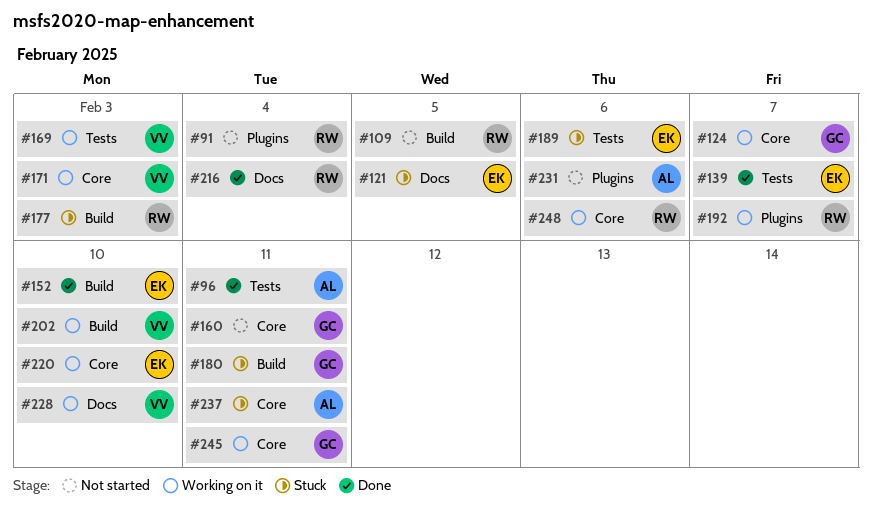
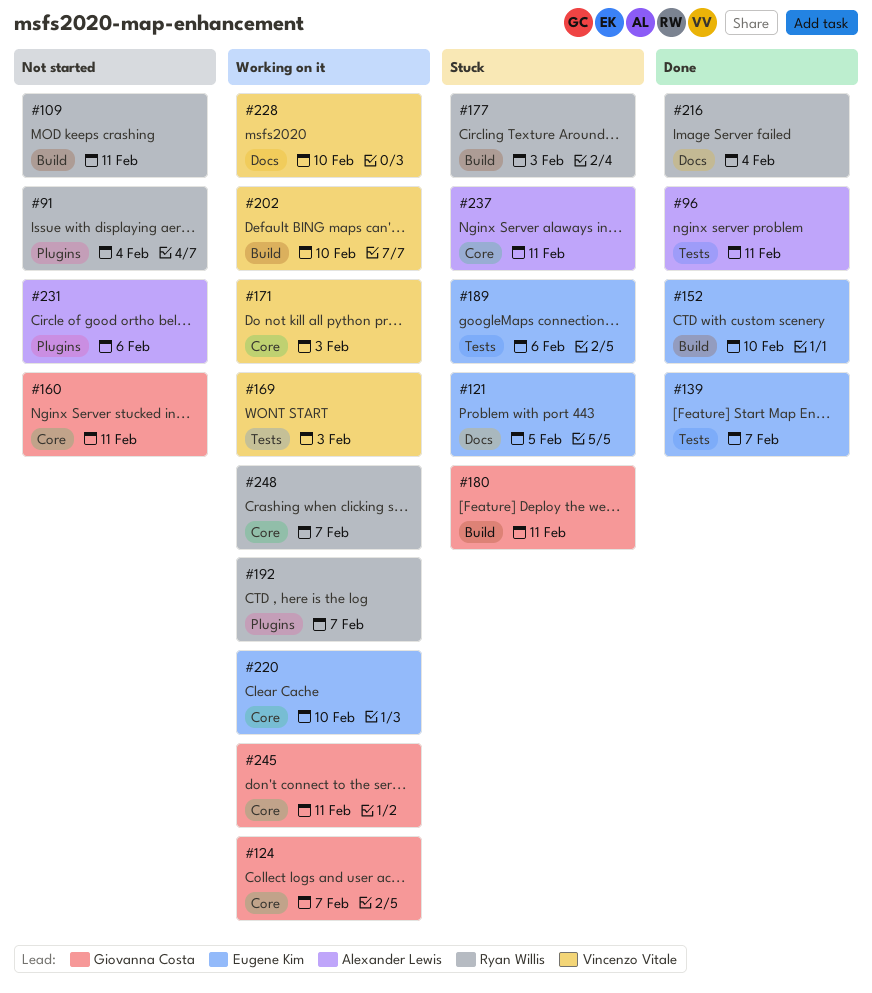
#109, due: Feb 5 -> Feb 11
#248, due: Feb 6 -> Feb 7

